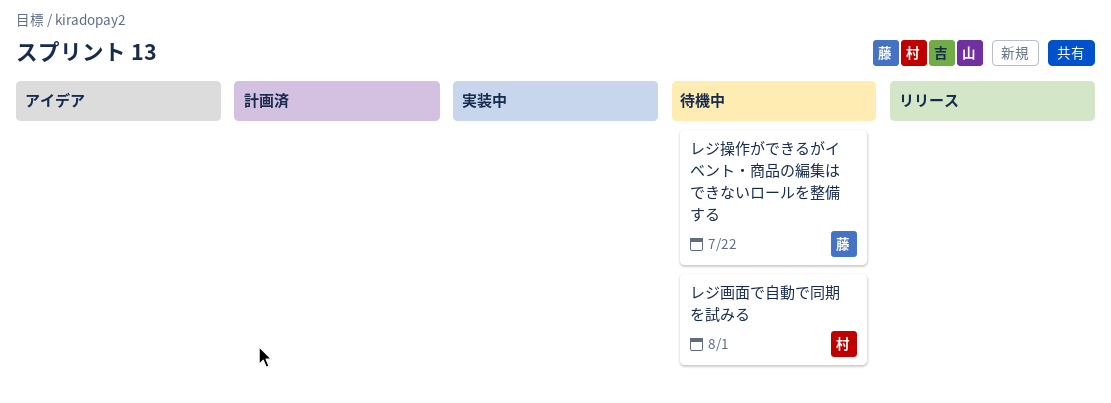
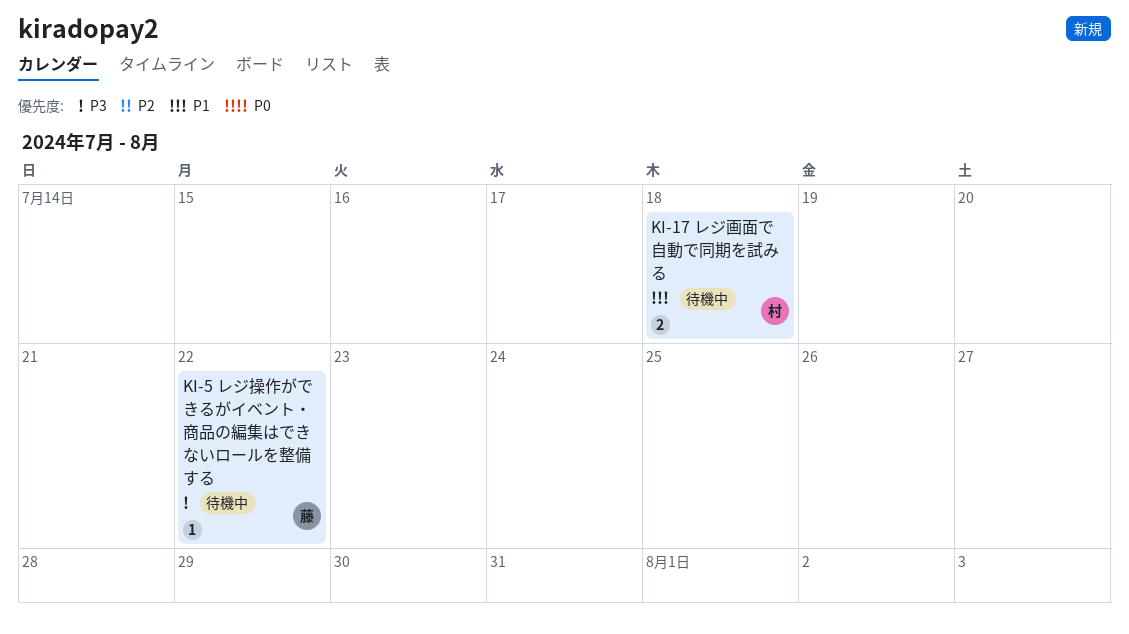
レジ画面で自動で同期を試みる, due: Aug 1 -> Jul 18

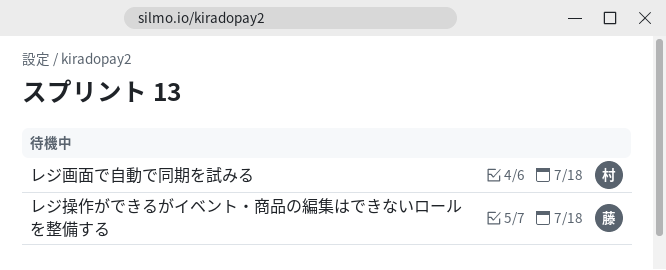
レジ操作ができるがイベント・商品の編集はできないロールを整備する, due: Jul 22 -> Jul 18

